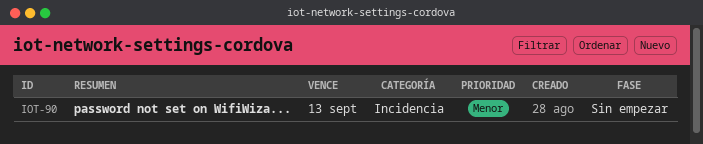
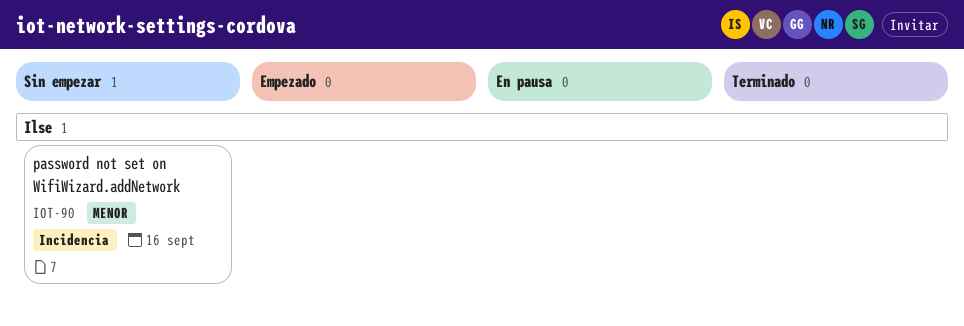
IOT-90, due: Sep 13 -> Sep 16

